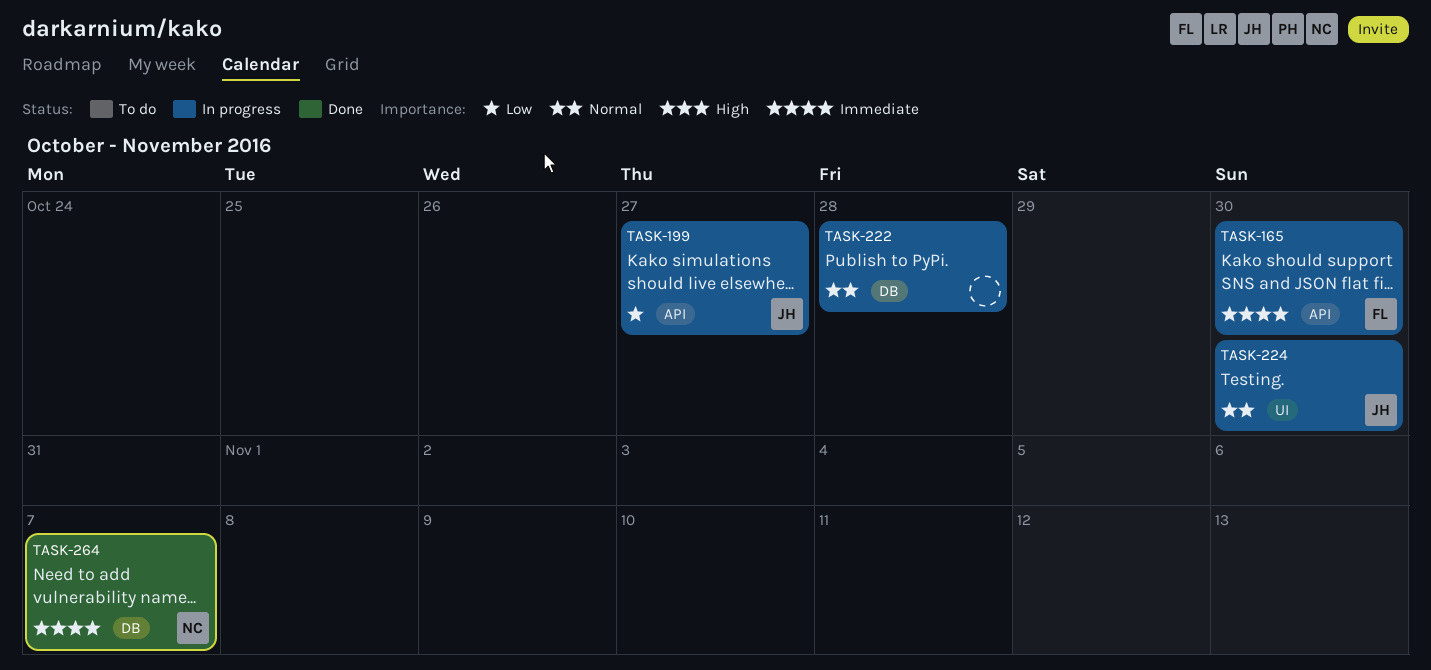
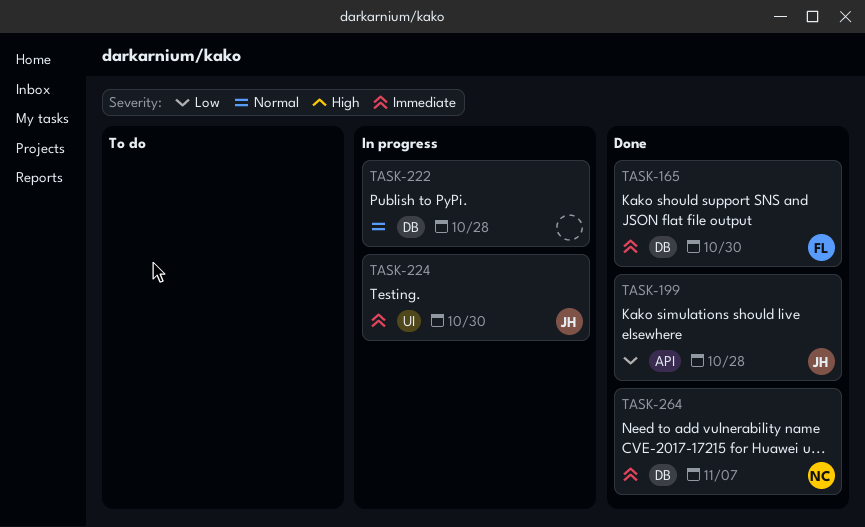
TASK-165, status: In progress -> Done
TASK-165, label: API -> DB
TASK-199, status: In progress -> Done
TASK-199, due: Oct 27 -> Oct 28
TASK-224, priority: Normal -> Immediate

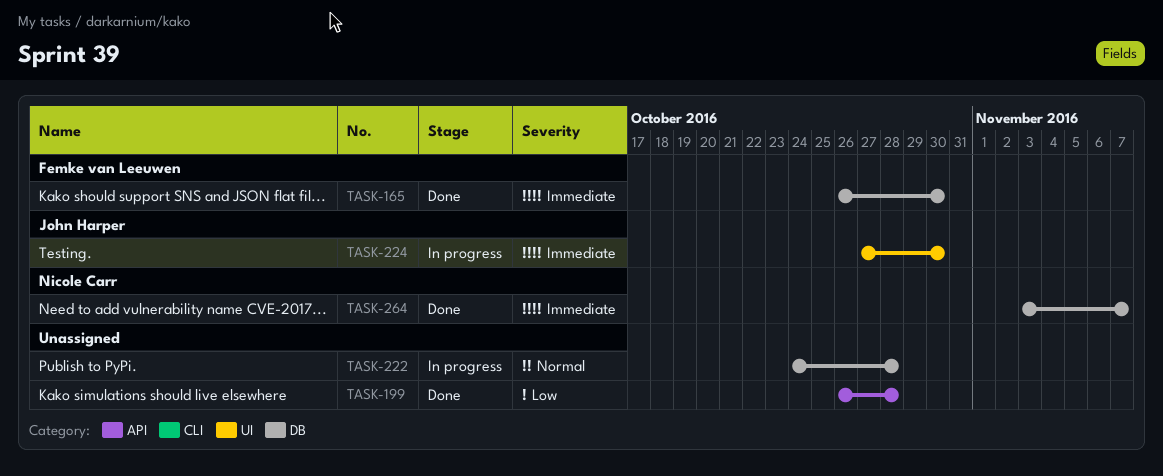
TASK-199, owner: John Harper -> none

